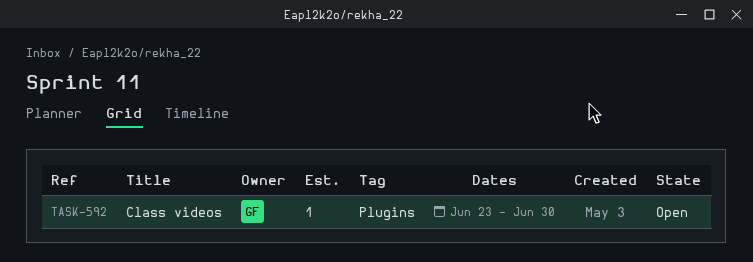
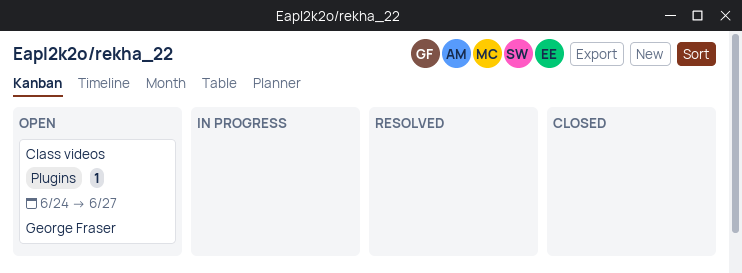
Class videos, start: Jun 23 -> Jun 24
Class videos, due: Jun 30 -> Jun 27

